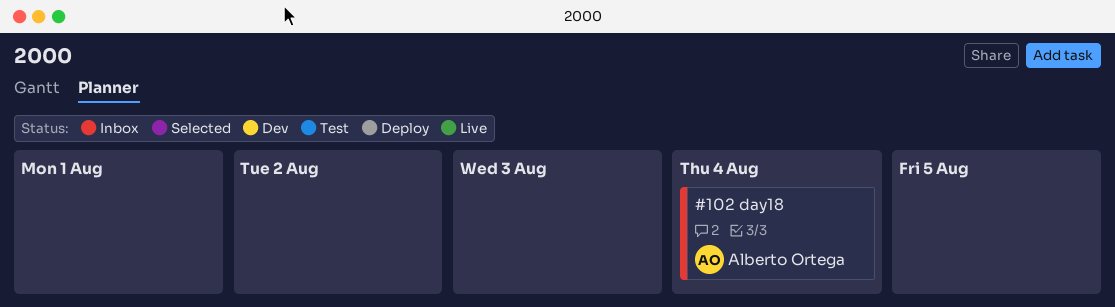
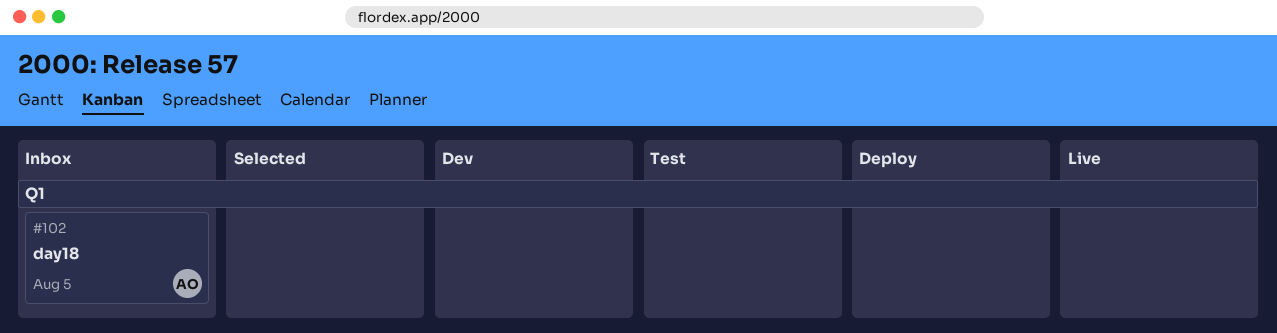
#102, due: Aug 4 -> Aug 5

